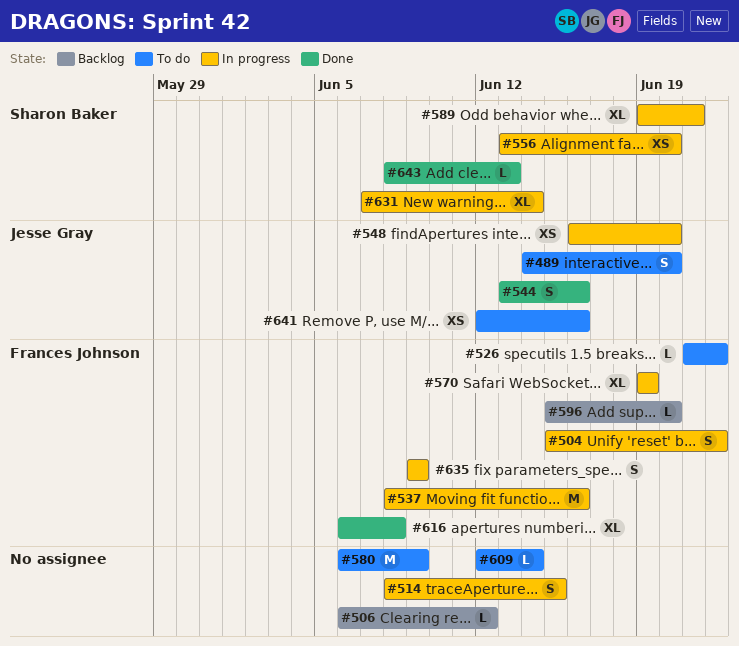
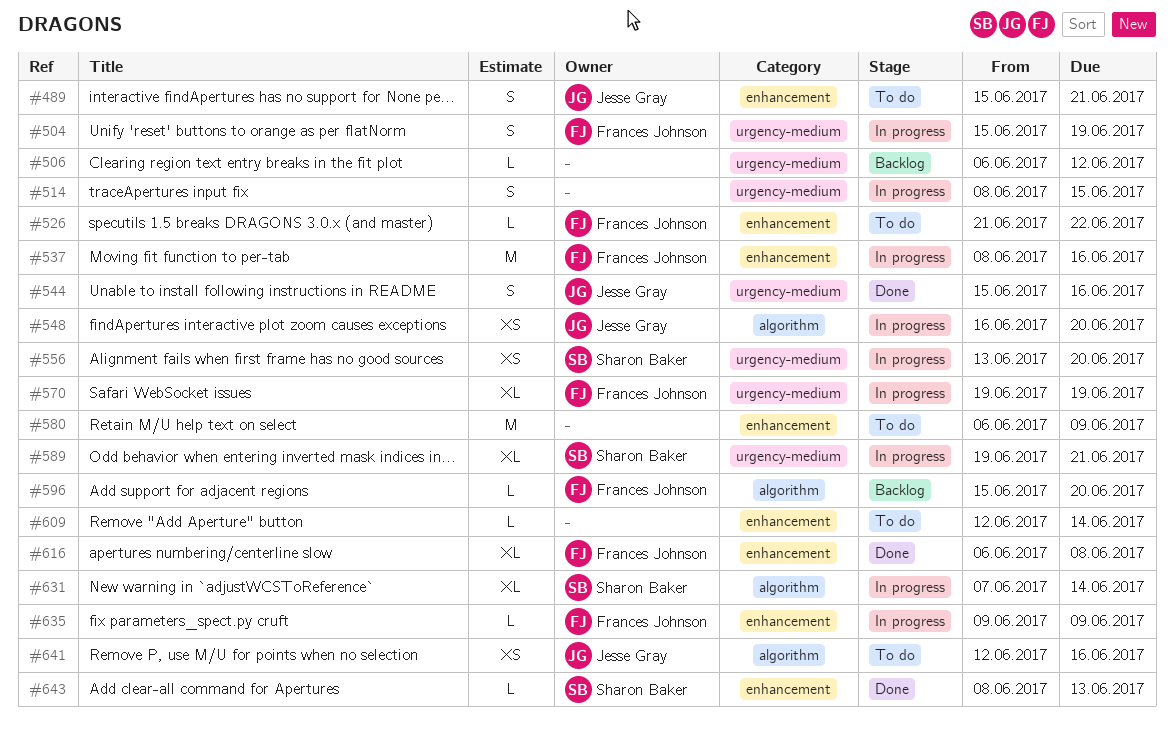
#489, start: Jun 14 -> Jun 15
#489, due: Jun 20 -> Jun 21
#504, due: Jun 22 -> Jun 19
#544, start: Jun 13 -> Jun 15
#635, estimate: S -> L

